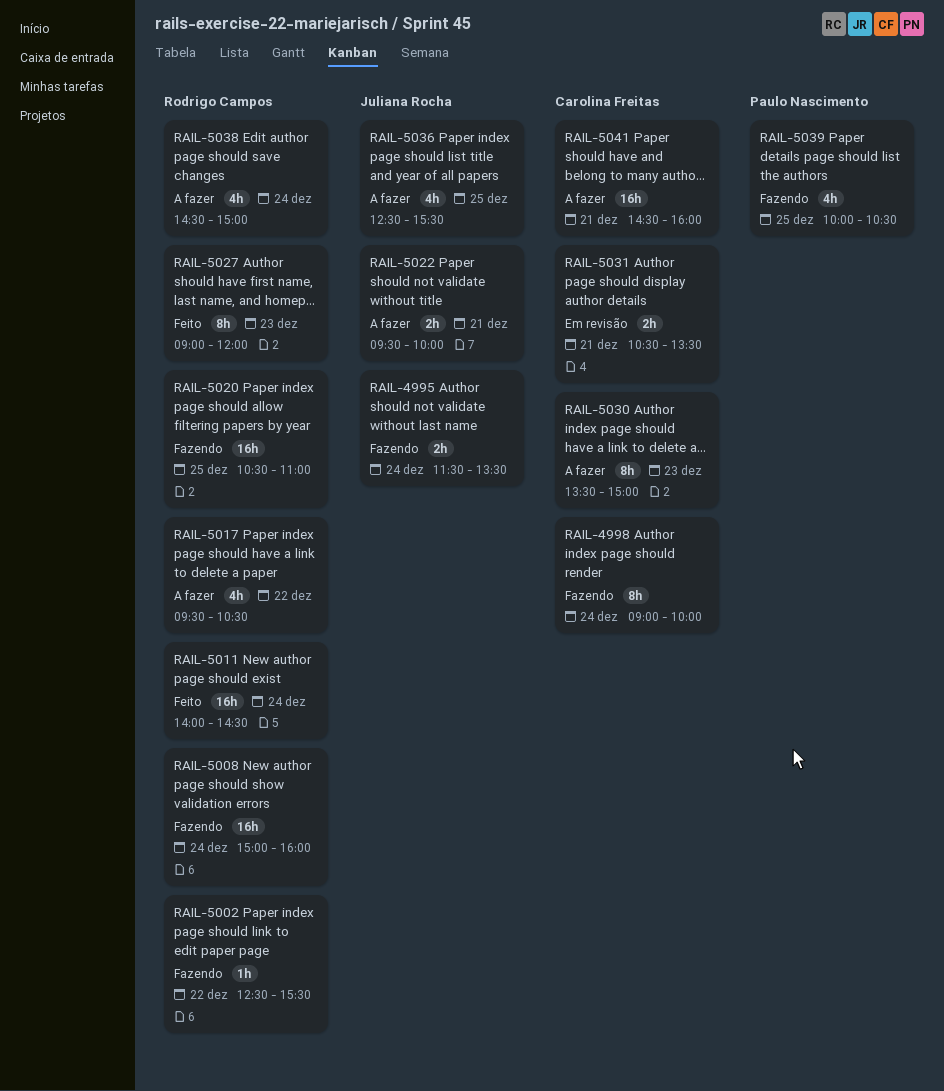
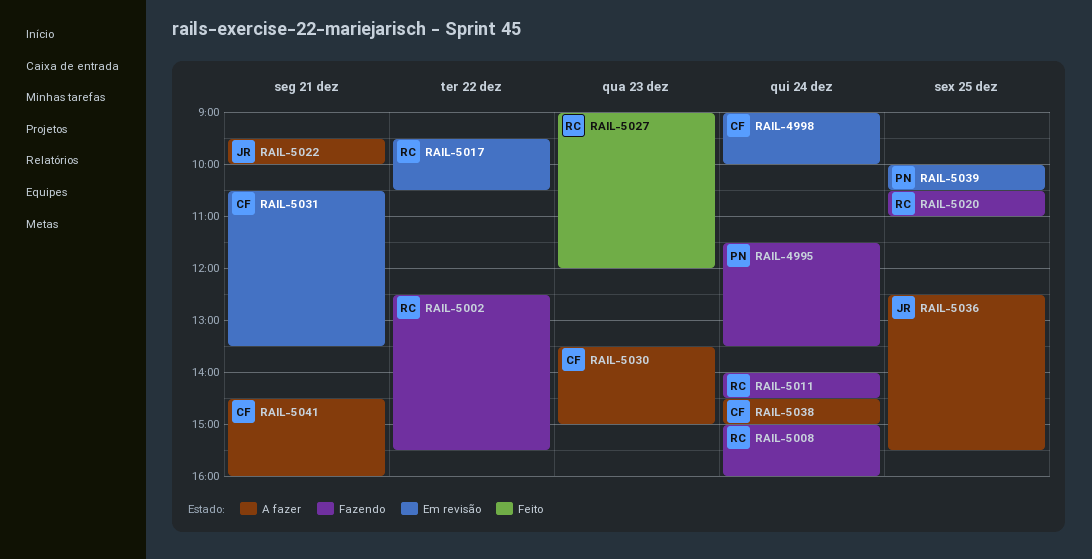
RAIL-4995, owner: Juliana Rocha -> Paulo Nascimento
RAIL-4998, status: Fazendo -> Em revisão
RAIL-5011, status: Feito -> Fazendo
RAIL-5017, status: A fazer -> Em revisão
RAIL-5038, owner: Rodrigo Campos -> Carolina Freitas
RAIL-5039, status: Fazendo -> Em revisão

